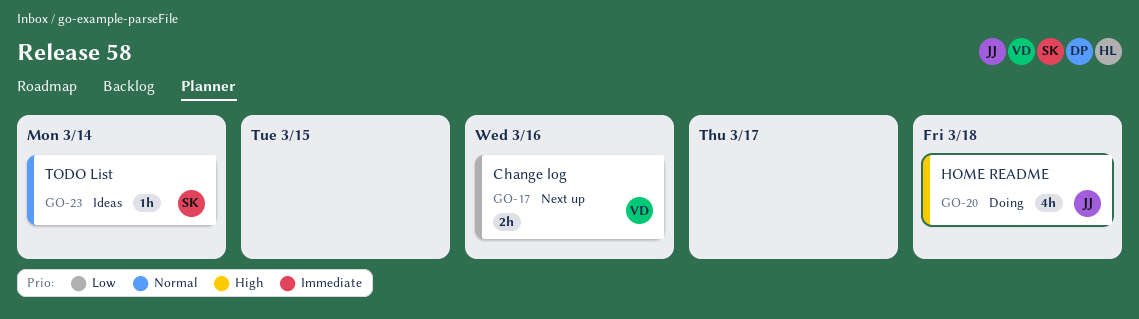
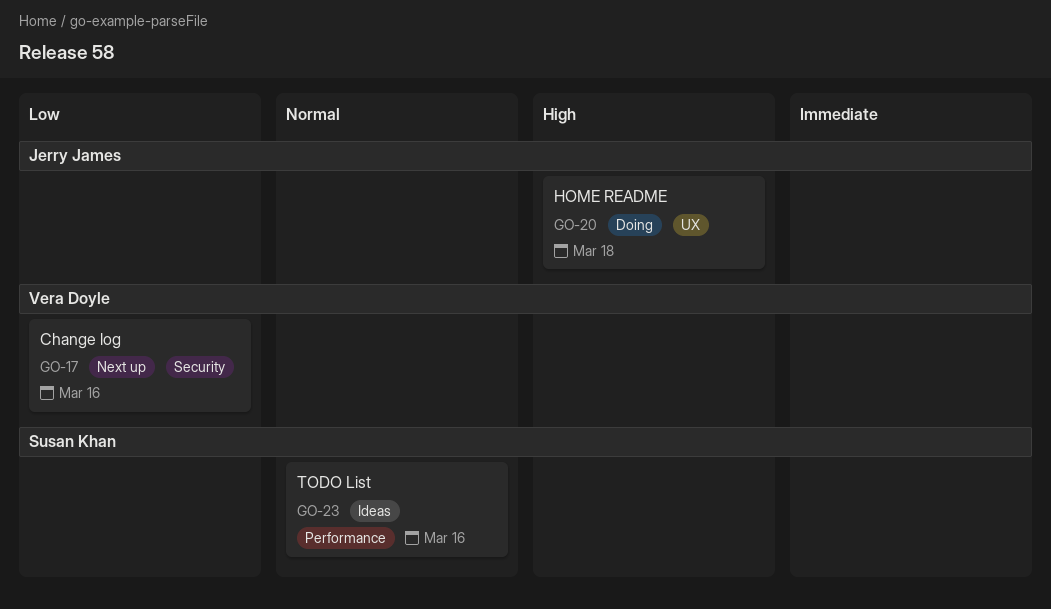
GO-23, due: Mar 14 -> Mar 16

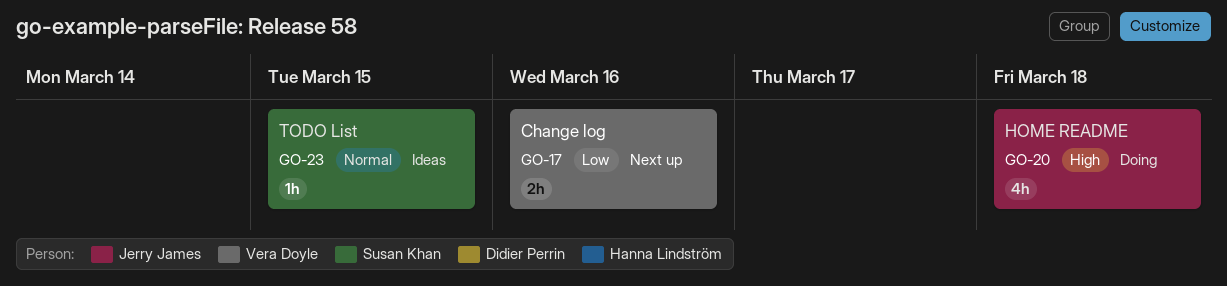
GO-23, due: Mar 16 -> Mar 15

